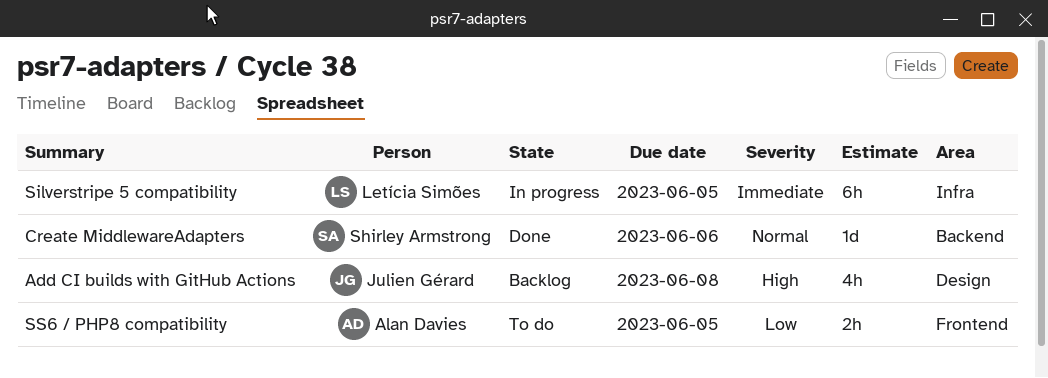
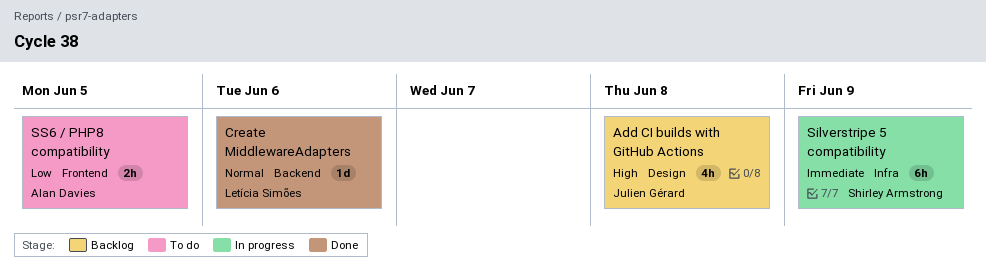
Create MiddlewareAdapters, owner: Shirley Armstrong -> Letícia Simões
Silverstripe 5 compatibility, owner: Letícia Simões -> Shirley Armstrong
Silverstripe 5 compatibility, due: Jun 5 -> Jun 9

